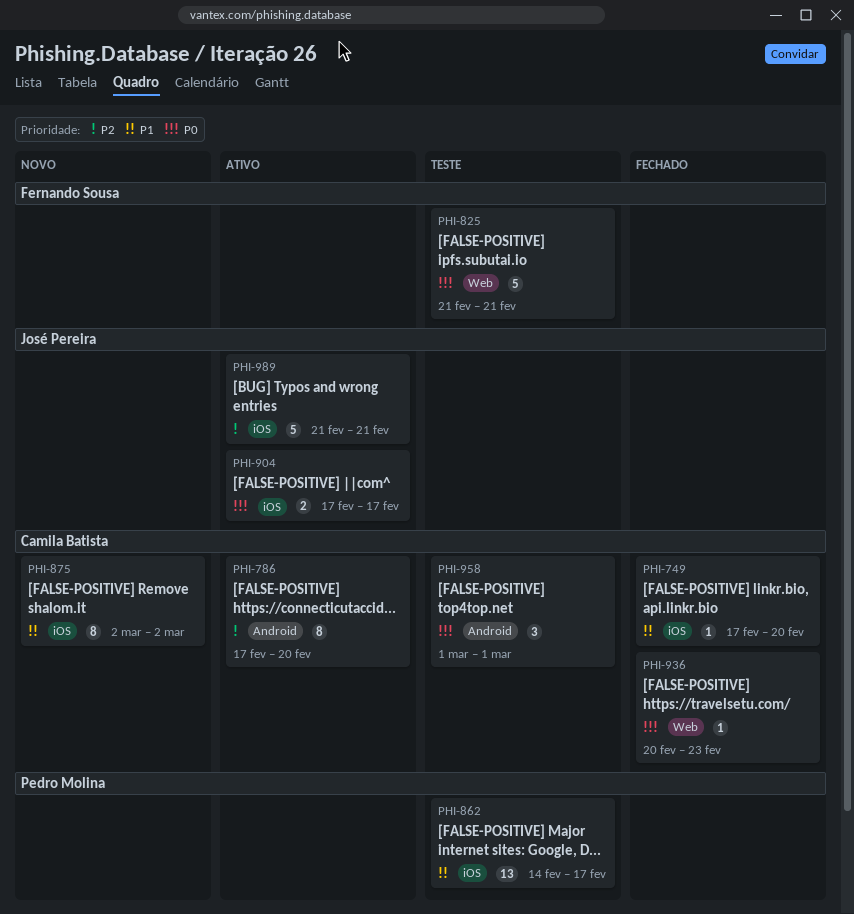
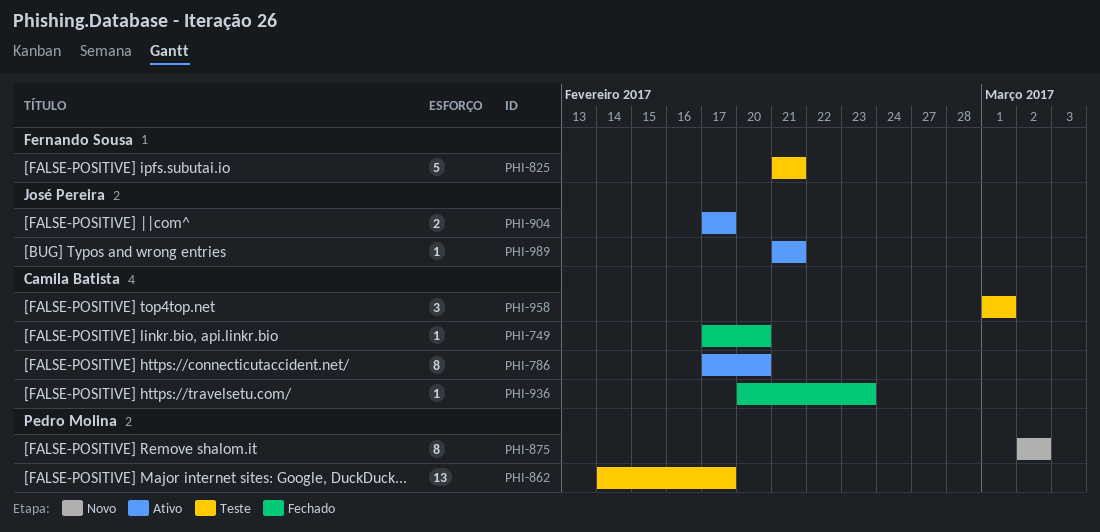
PHI-875, owner: Camila Batista -> Pedro Molina
PHI-989, estimate: 5 -> 1

